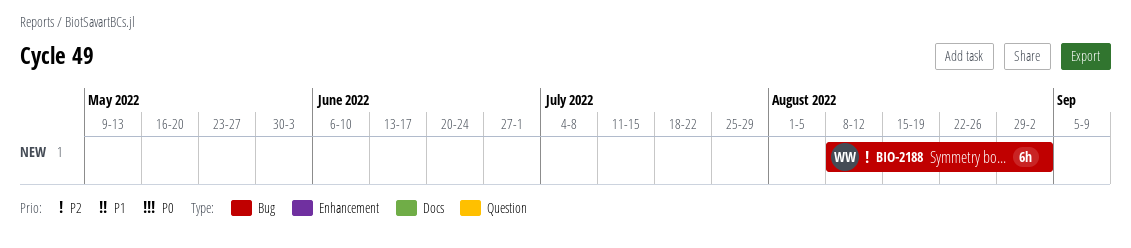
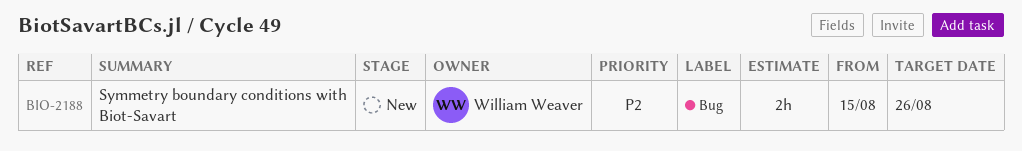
BIO-2188, estimate: 6h -> 2h
BIO-2188, start: Aug 8 -> Aug 15
BIO-2188, due: Sep 2 -> Aug 26

